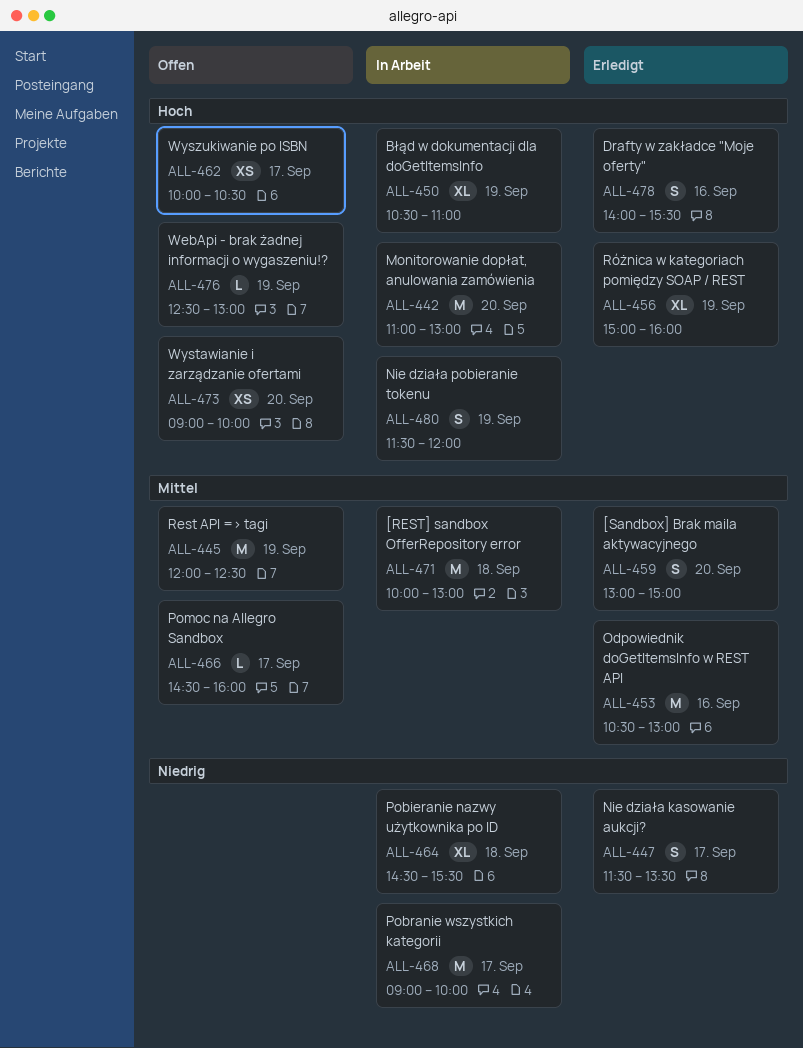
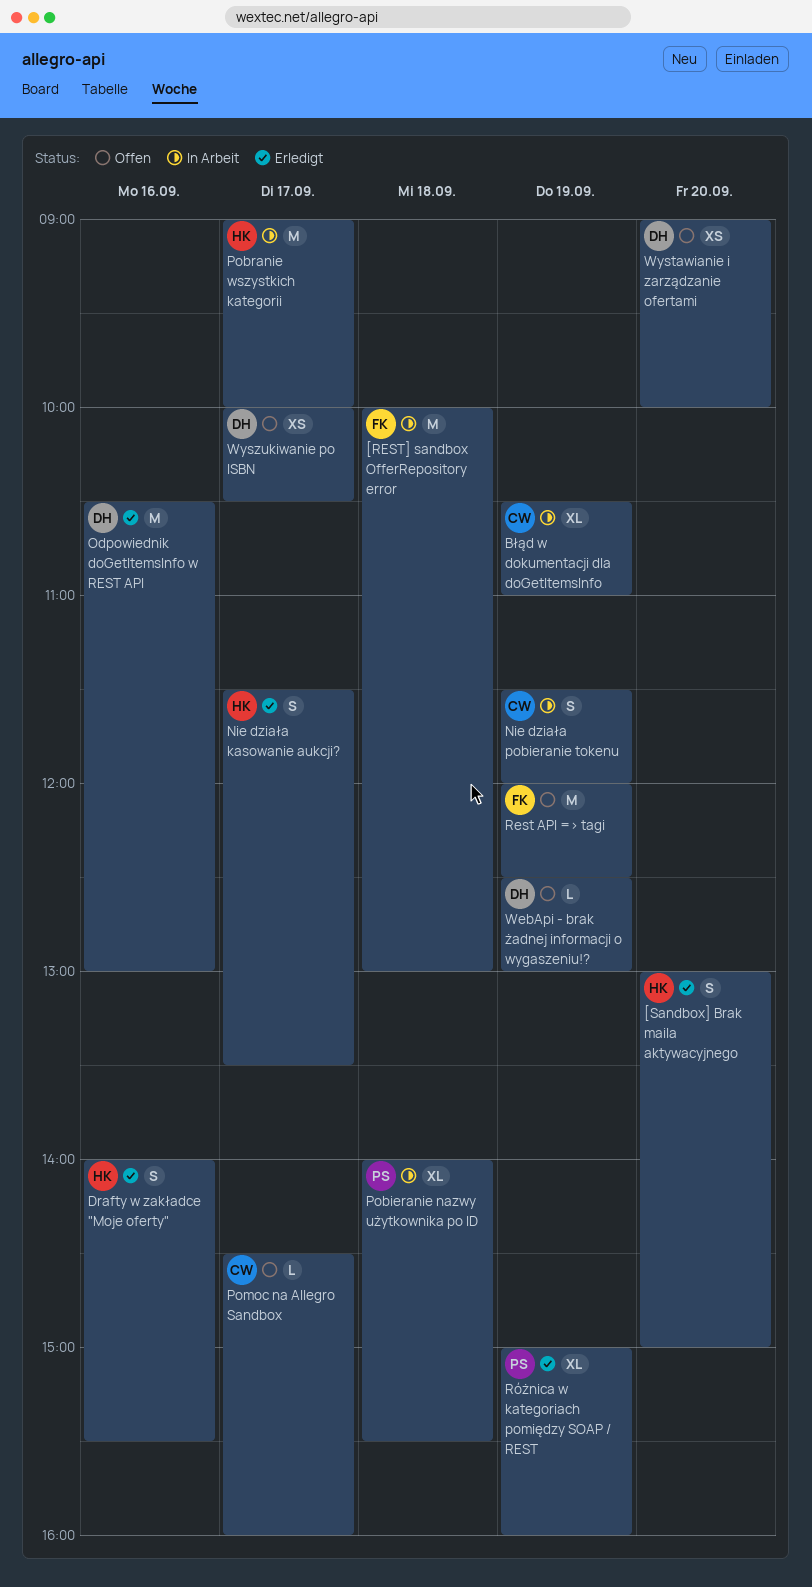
Monitorowanie dopłat, anulowania zamówienia: present -> none
Pobieranie nazwy użytkownika po ID, begins: 14:30 -> 14:00

